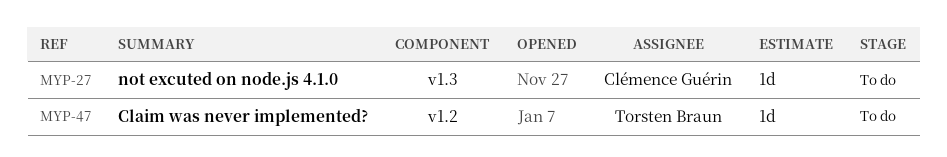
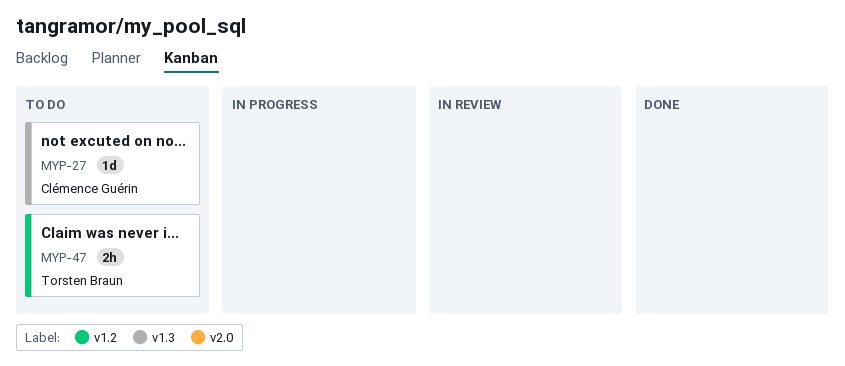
MYP-47, estimate: 1d -> 2h

